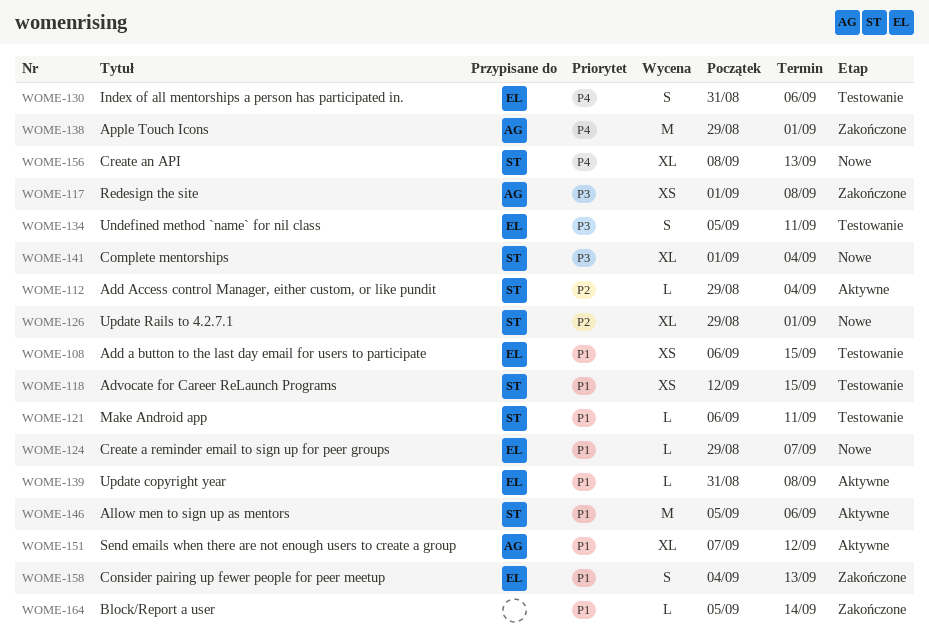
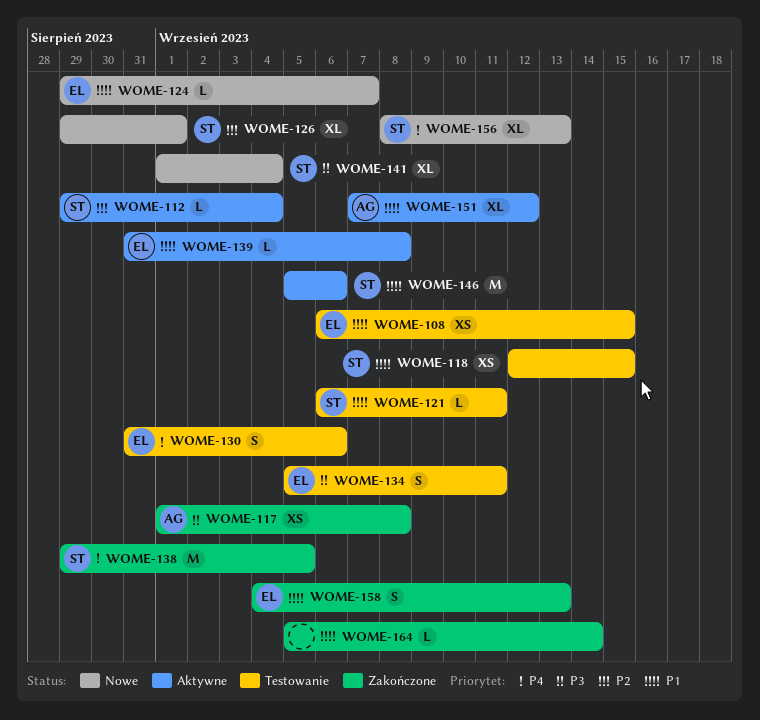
WOME-138, owner: AG -> ST
WOME-138, due: Sep 1 -> Sep 5

